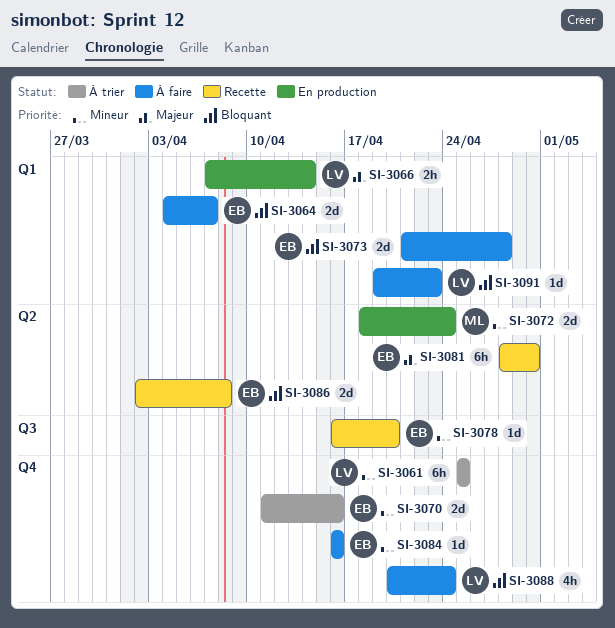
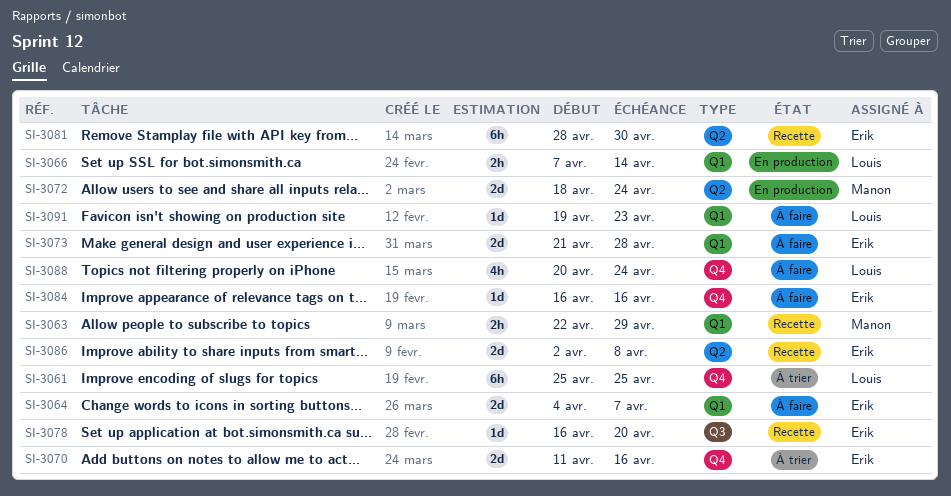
SI-3063: none -> present

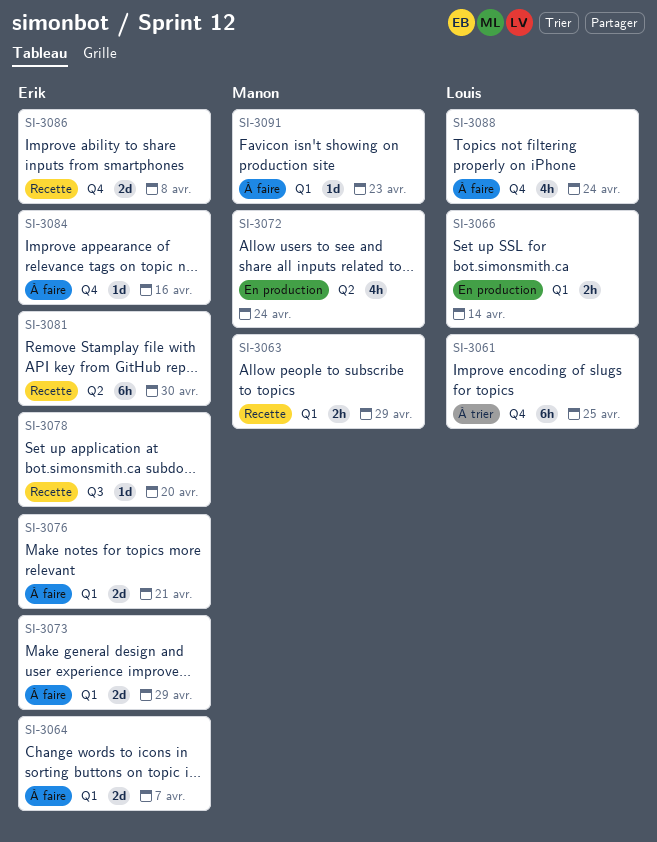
SI-3070: present -> none
SI-3072, estimate: 2d -> 4h
SI-3073, due: Apr 28 -> Apr 29
SI-3076: none -> present
SI-3086, label: Q2 -> Q4
SI-3091, owner: Louis -> Manon

